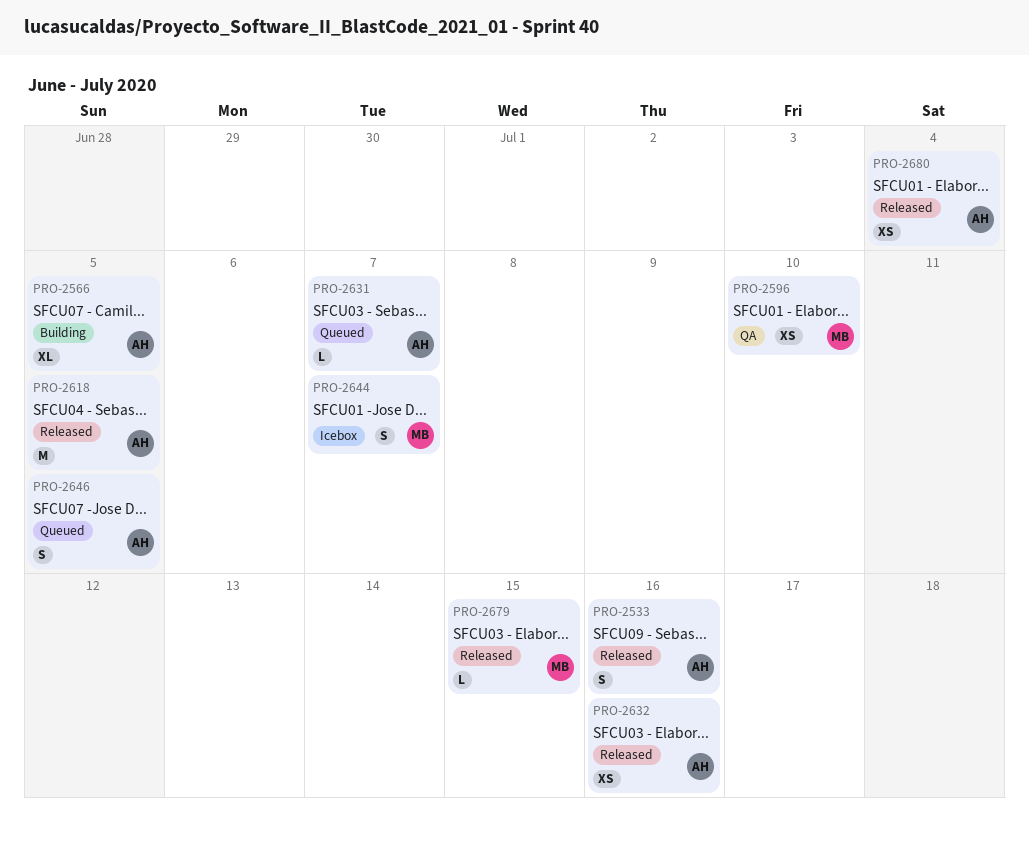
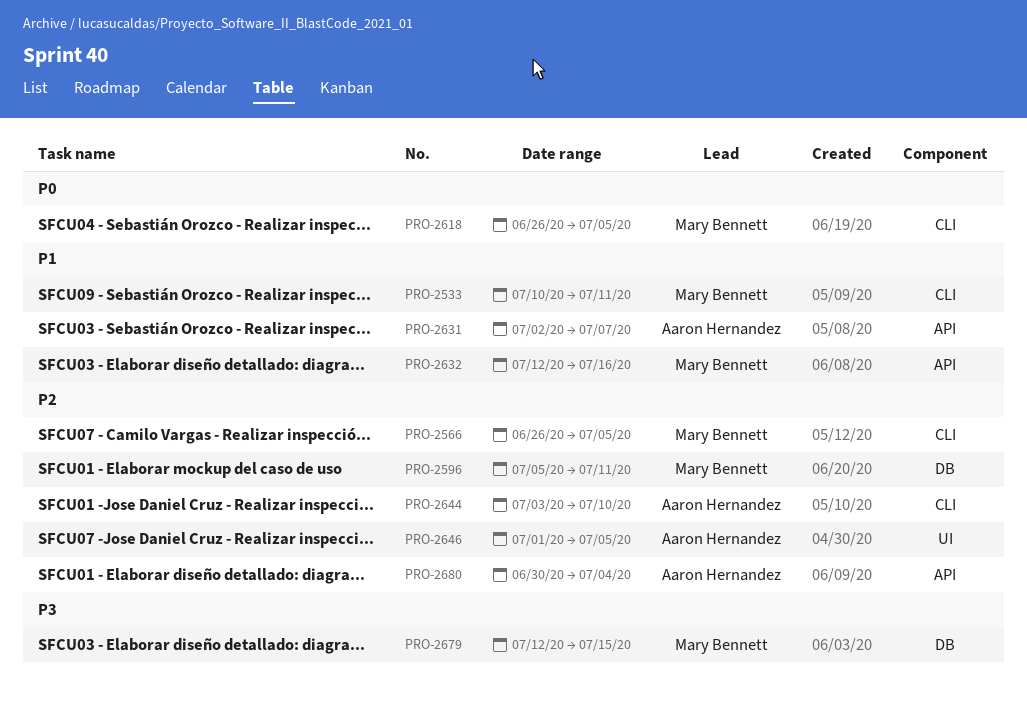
PRO-2533, owner: Aaron Hernandez -> Mary Bennett
PRO-2533, due: Jul 16 -> Jul 11
PRO-2566, owner: Aaron Hernandez -> Mary Bennett
PRO-2596, due: Jul 10 -> Jul 11
PRO-2618, owner: Aaron Hernandez -> Mary Bennett
PRO-2632, owner: Aaron Hernandez -> Mary Bennett
PRO-2644, owner: Mary Bennett -> Aaron Hernandez
PRO-2644, due: Jul 7 -> Jul 10

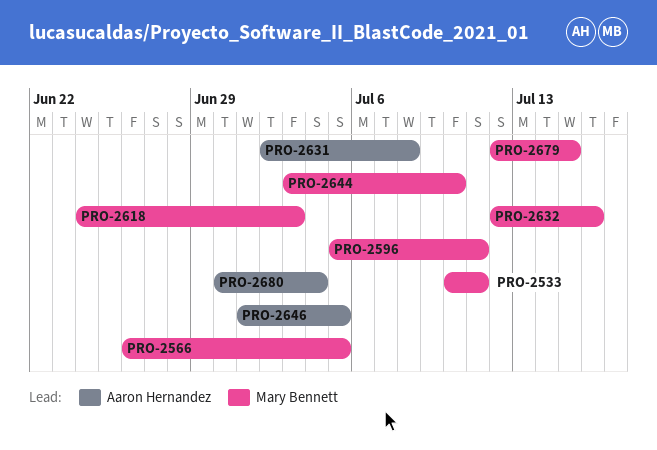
PRO-2618, start: Jun 26 -> Jun 24
PRO-2618, due: Jul 5 -> Jul 3
PRO-2631, due: Jul 7 -> Jul 8
PRO-2644, owner: Aaron Hernandez -> Mary Bennett

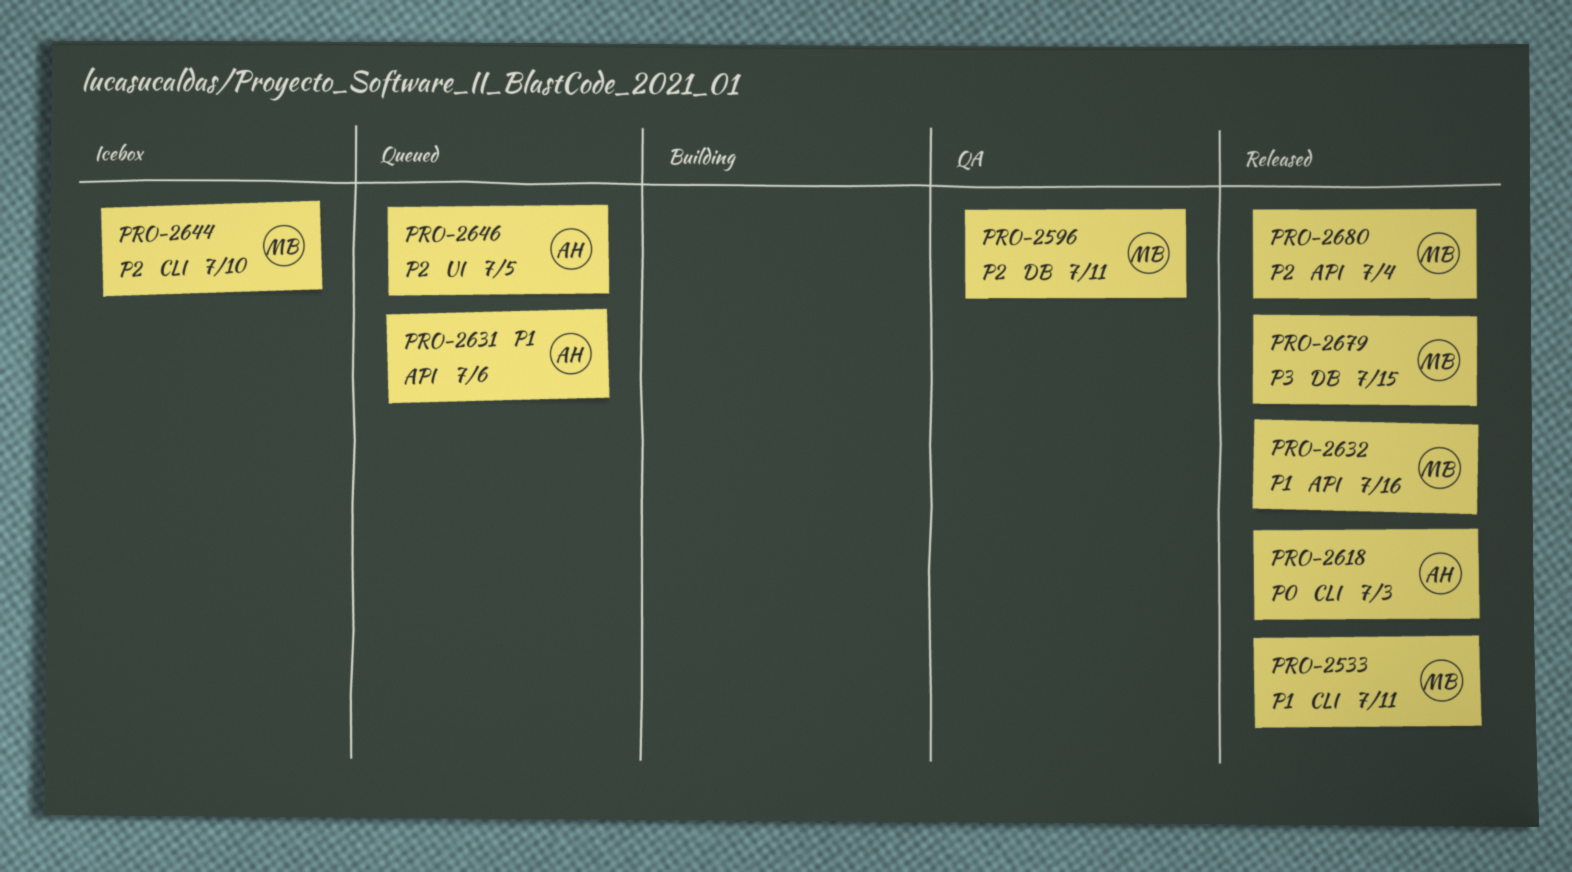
PRO-2566: present -> none
PRO-2618, owner: Mary Bennett -> Aaron Hernandez
PRO-2631, due: Jul 8 -> Jul 6
PRO-2680, owner: Aaron Hernandez -> Mary Bennett

